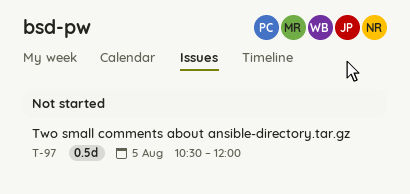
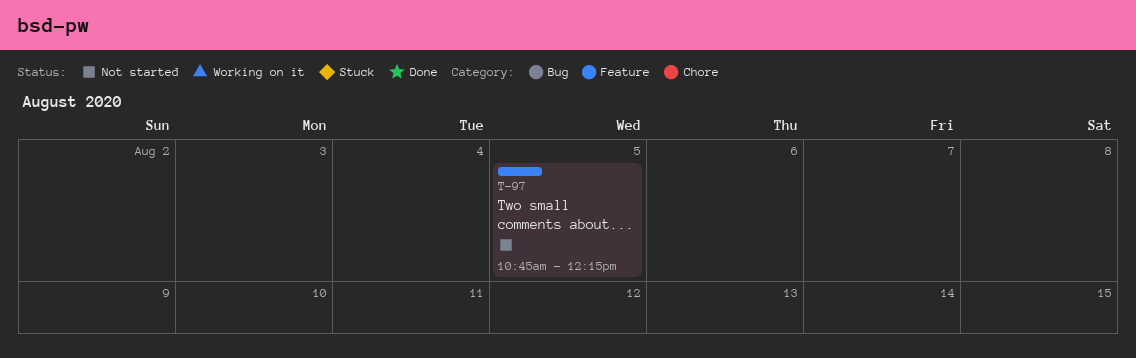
T-97, begins: 10:30 -> 10:45
T-97, ends: 12:00 -> 12:15

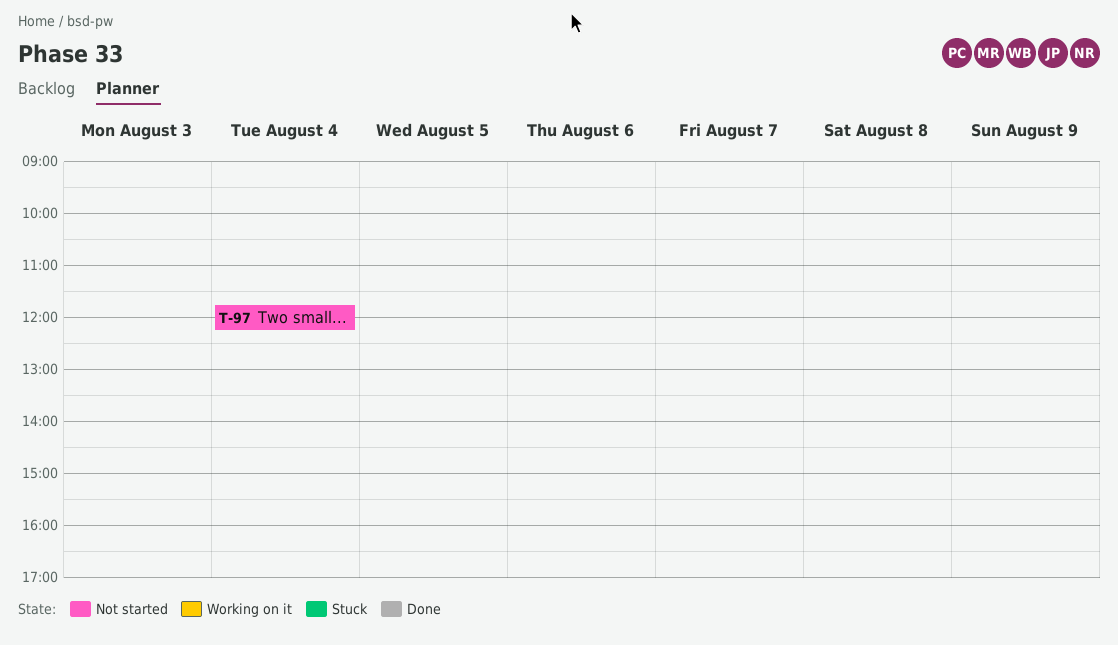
T-97, day: Aug 5 -> Aug 4
T-97, begins: 10:45 -> 11:45

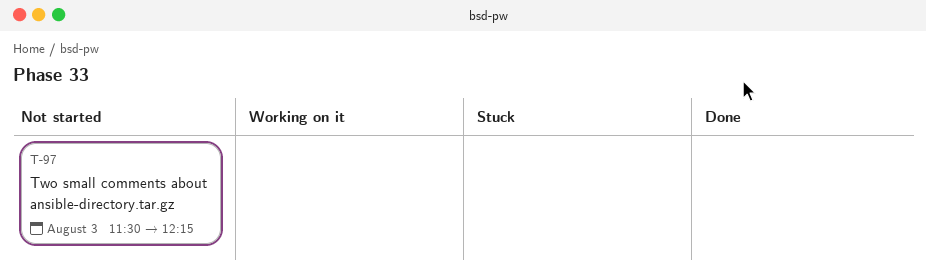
T-97, day: Aug 4 -> Aug 3
T-97, begins: 11:45 -> 11:30

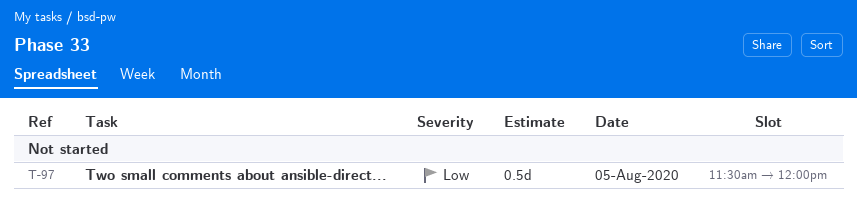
T-97, day: Aug 3 -> Aug 5
T-97, ends: 12:15 -> 12:00

